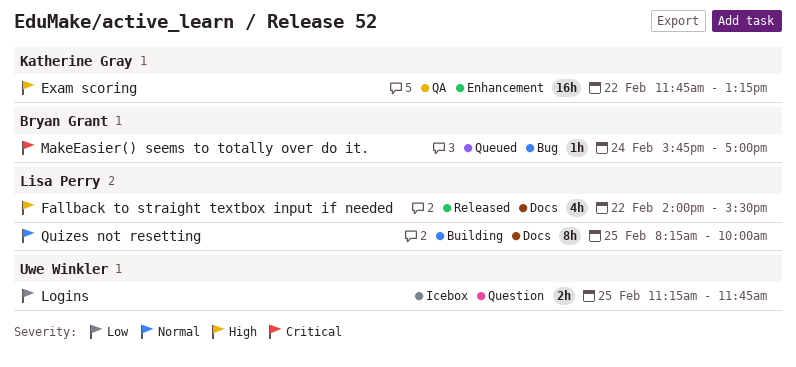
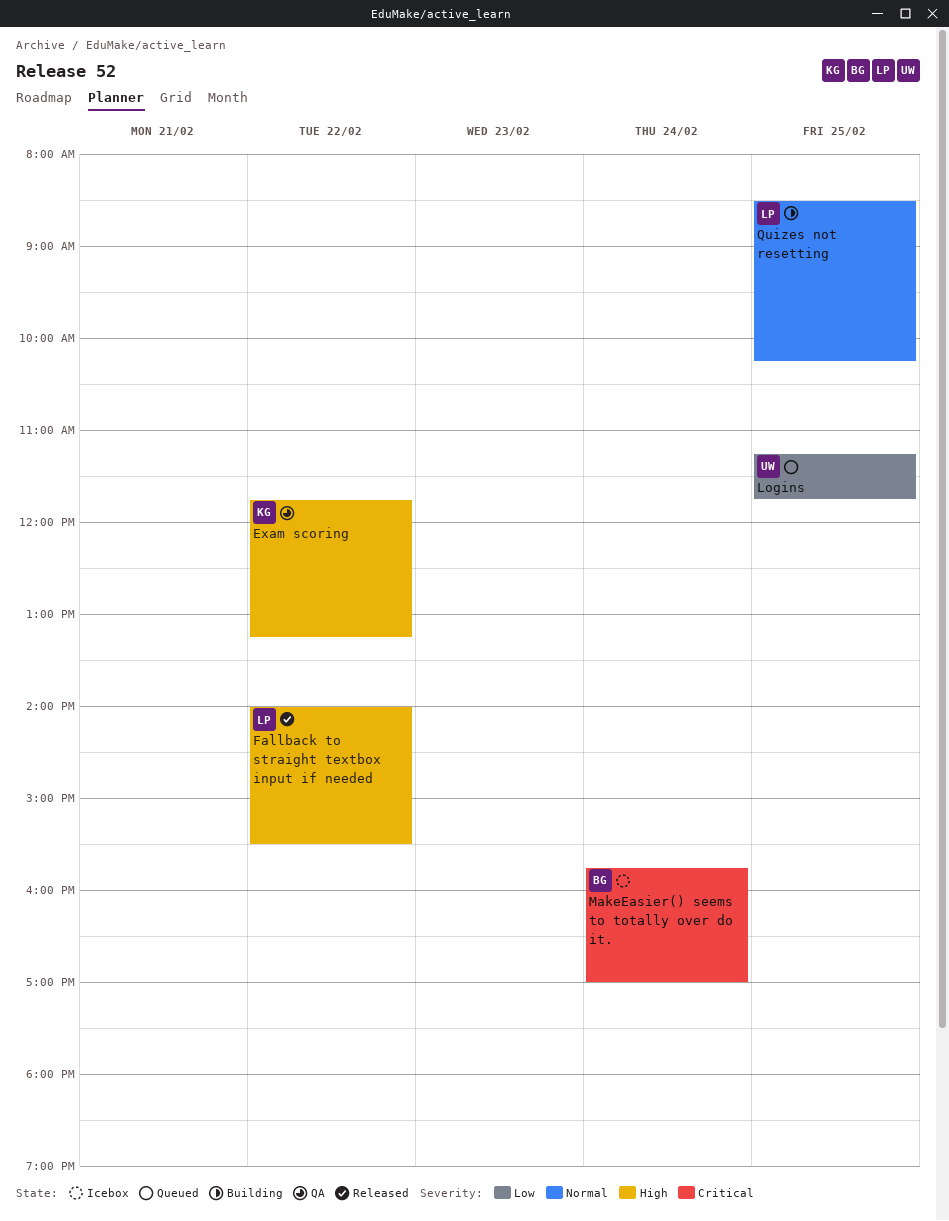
Logins, status: Icebox -> Queued
MakeEasier() seems to totally over do it., status: Queued -> Icebox
Quizes not resetting, begins: 08:15 -> 08:30
Quizes not resetting, ends: 10:00 -> 10:15

